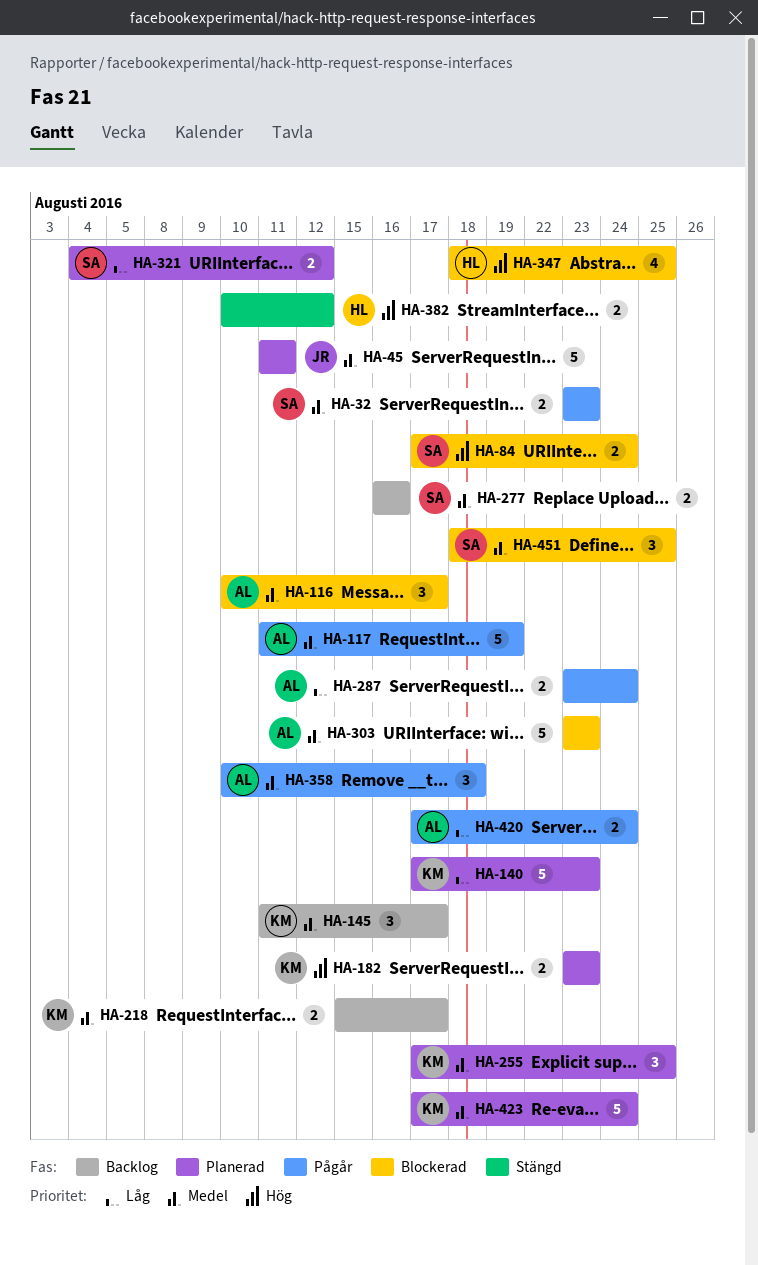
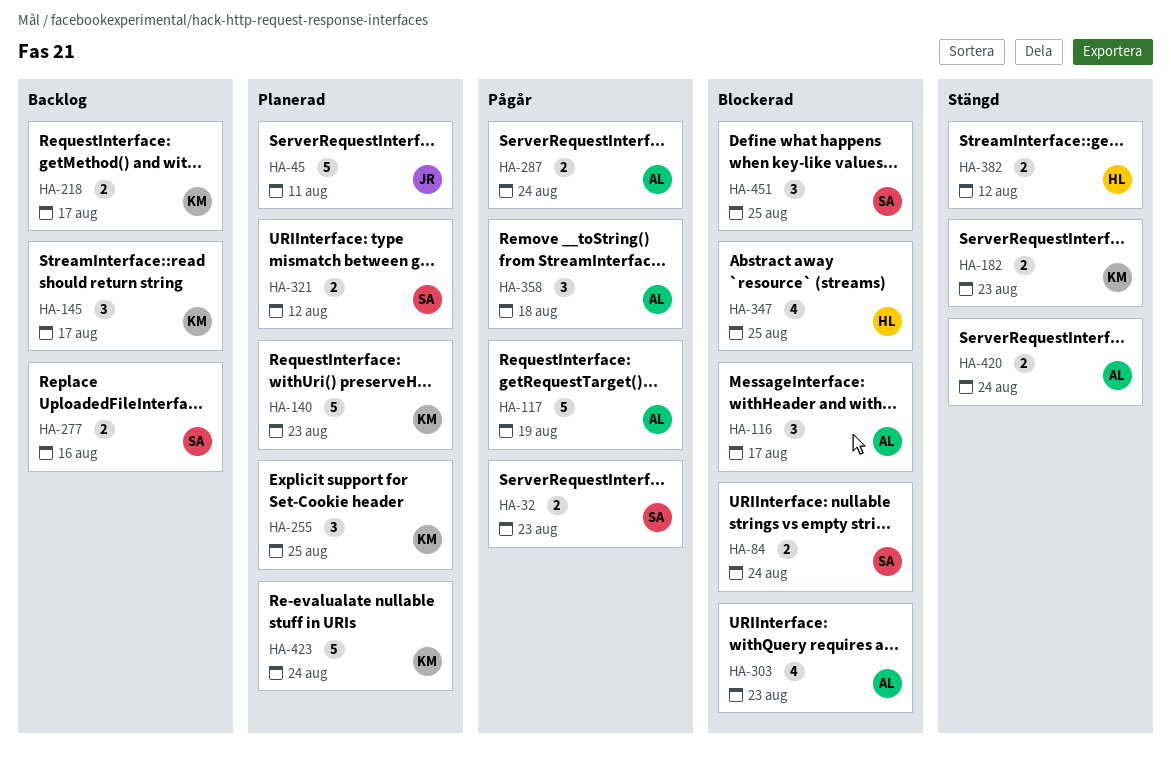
HA-182, status: Planerad -> Stängd
HA-303, estimate: 5 -> 4
HA-420, status: Pågår -> Stängd

